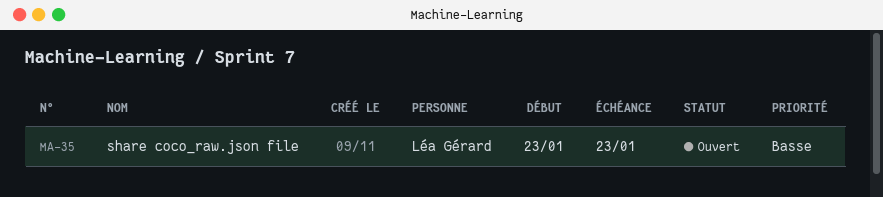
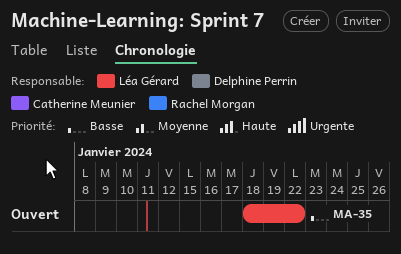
MA-35, start: Jan 23 -> Jan 18
MA-35, due: Jan 23 -> Jan 22

